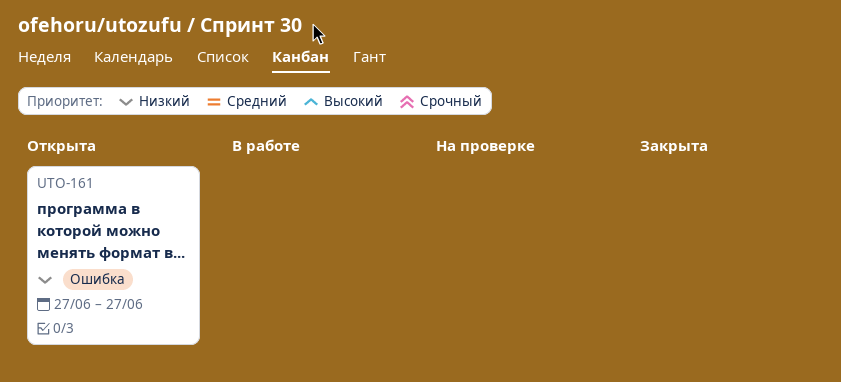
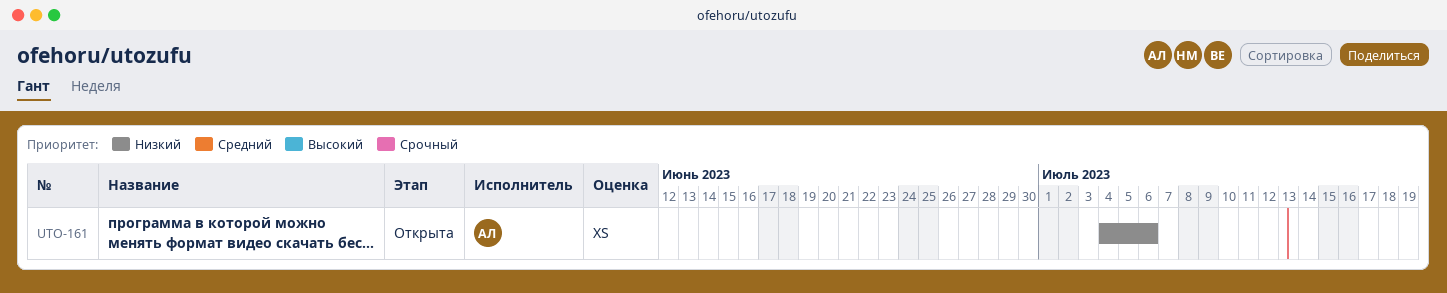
UTO-161, start: Jun 27 -> Jul 4
UTO-161, due: Jun 27 -> Jul 6

